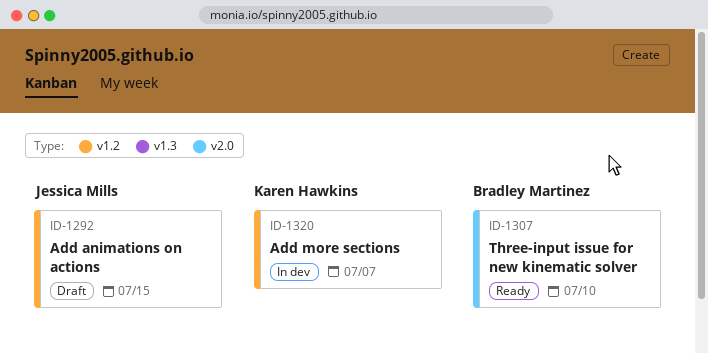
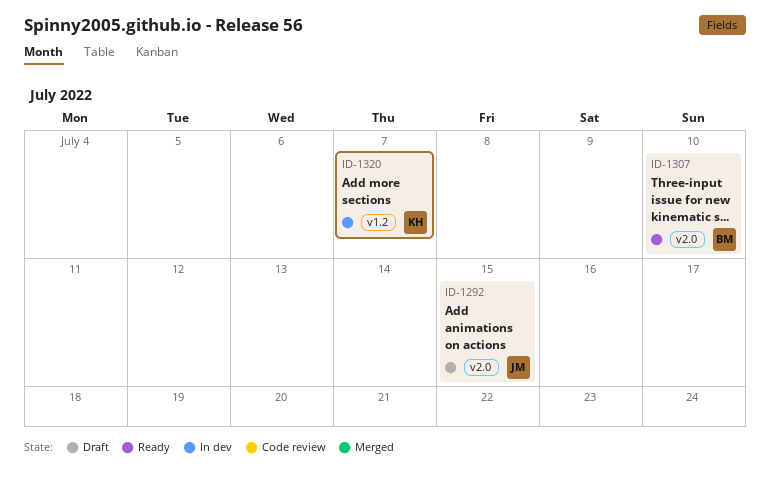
ID-1292, label: v1.2 -> v2.0

